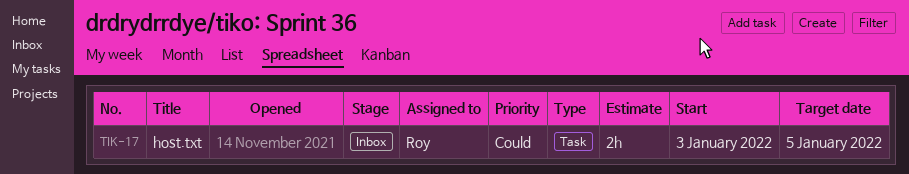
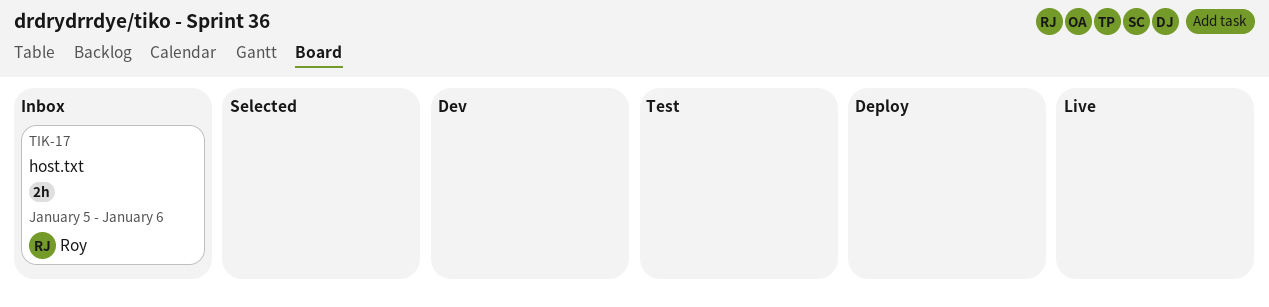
TIK-17, start: Jan 3 -> Jan 5
TIK-17, due: Jan 5 -> Jan 6

